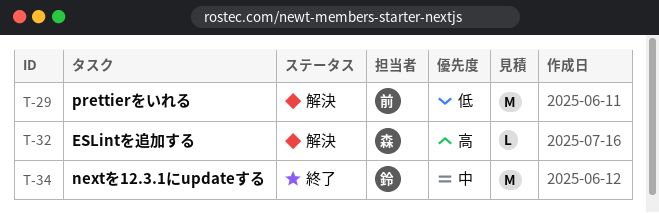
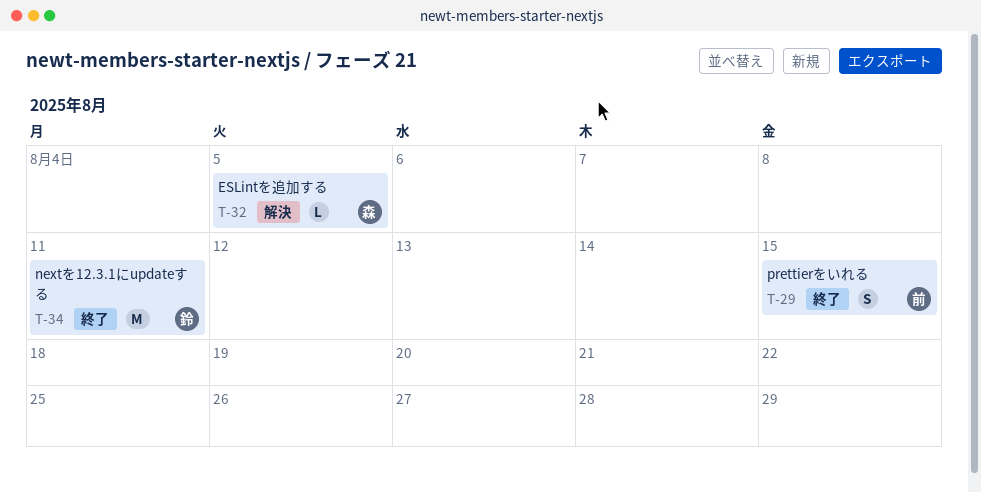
T-29, status: 解決 -> 終了
T-29, estimate: M -> S

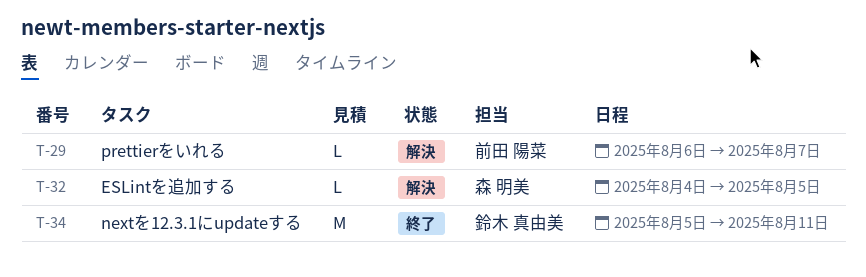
T-29, status: 終了 -> 解決
T-29, estimate: S -> L
T-29, due: Aug 15 -> Aug 7

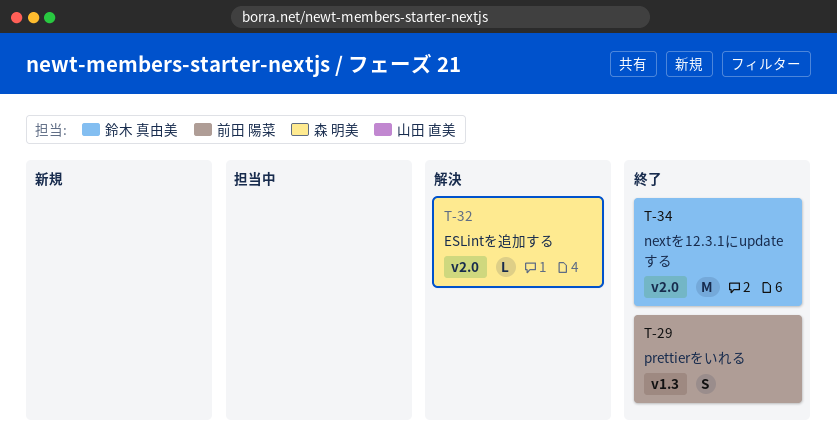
T-29, status: 解決 -> 終了
T-29, estimate: L -> S

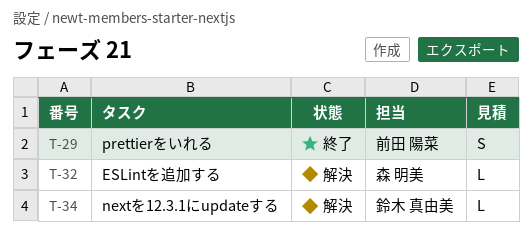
T-34, status: 終了 -> 解決
T-34, estimate: M -> L

